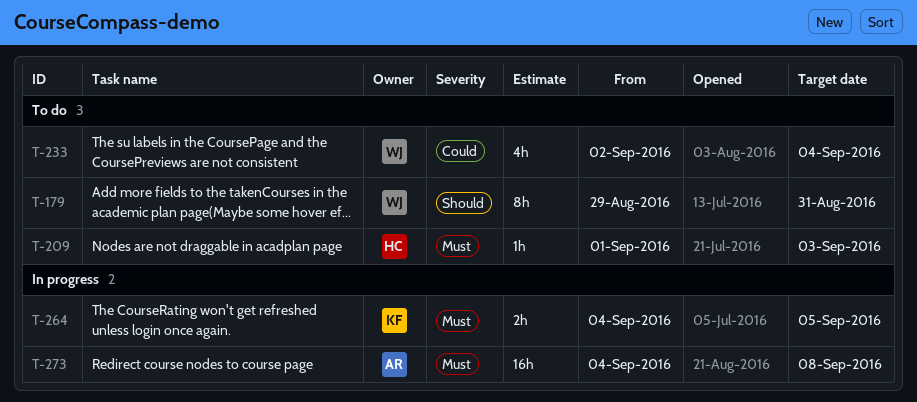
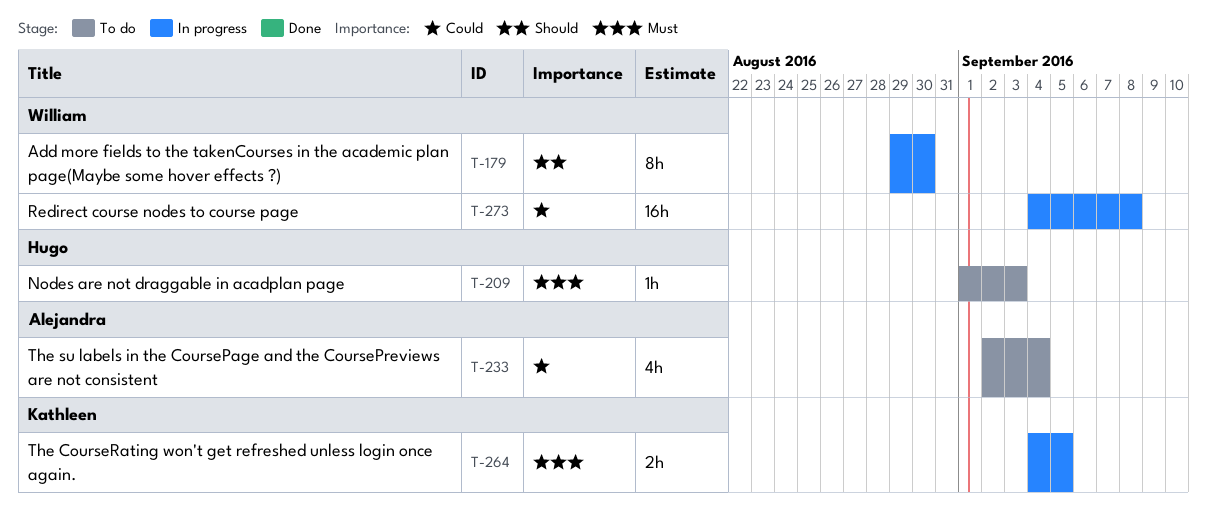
T-179, status: To do -> In progress
T-179, due: Aug 31 -> Aug 30
T-233, owner: William -> Alejandra
T-273, owner: Alejandra -> William
T-273, priority: Must -> Could

